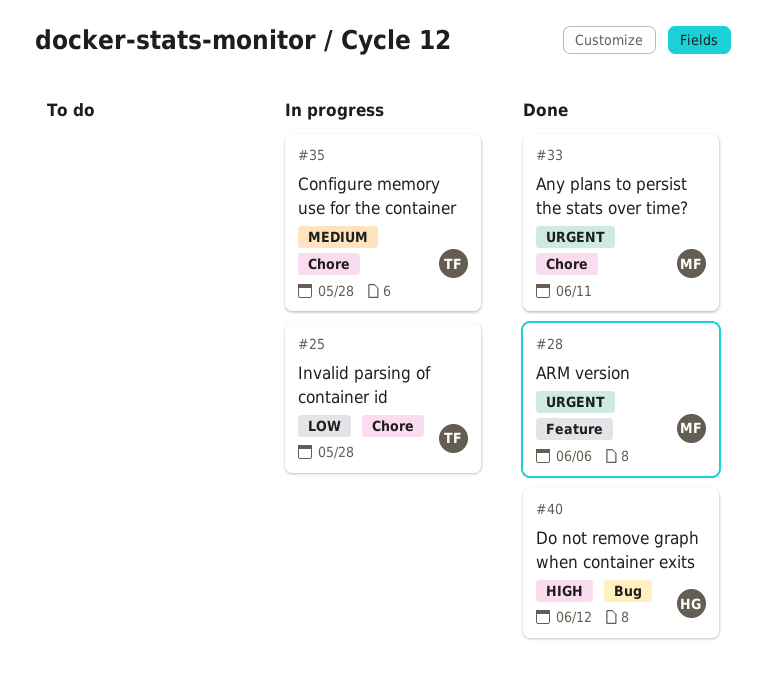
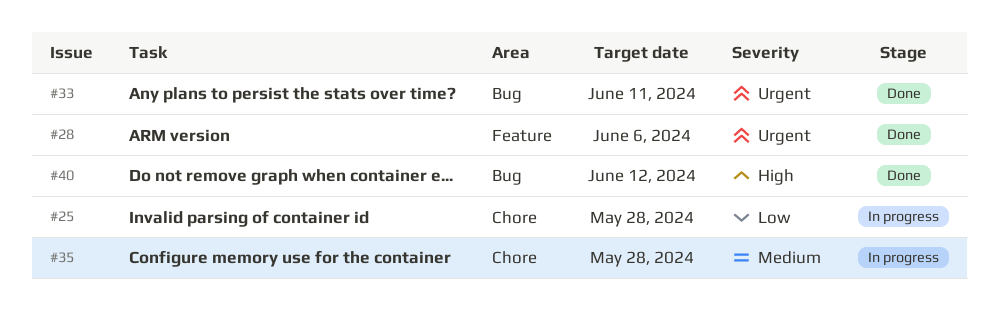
#33, label: Chore -> Bug

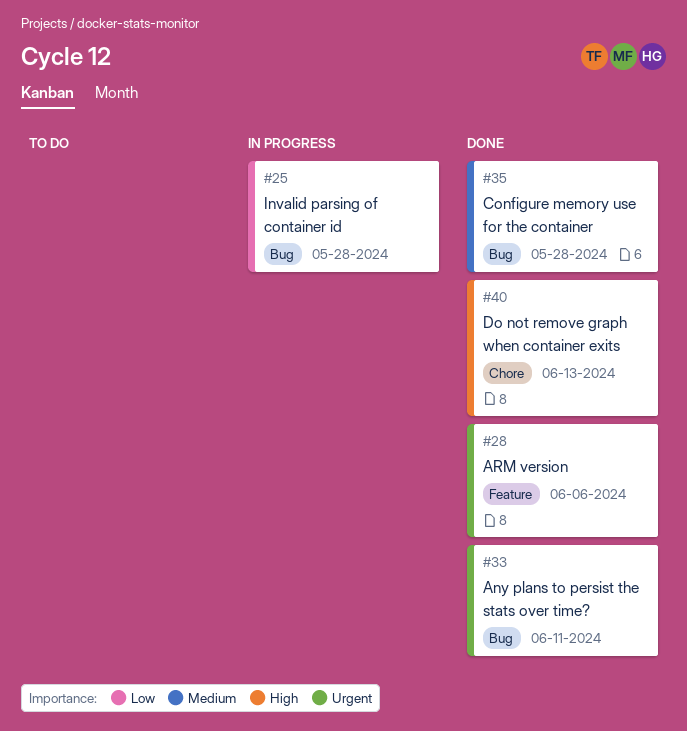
#25, label: Chore -> Bug
#35, status: In progress -> Done
#35, label: Chore -> Bug
#40, label: Bug -> Chore
#40, due: Jun 12 -> Jun 13

